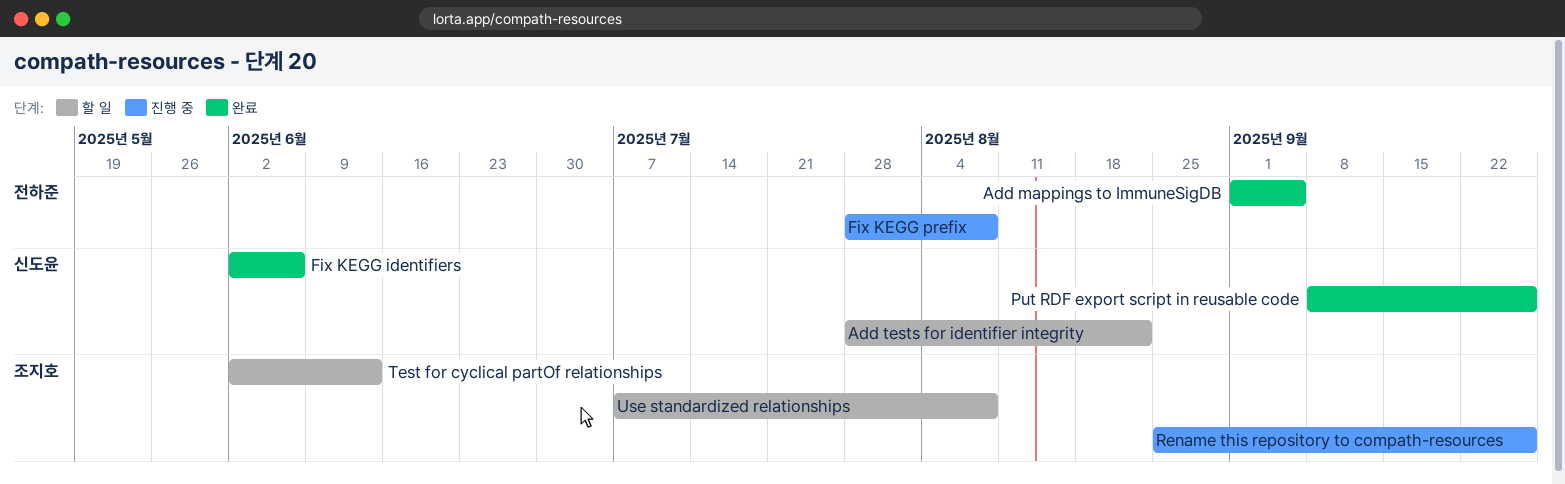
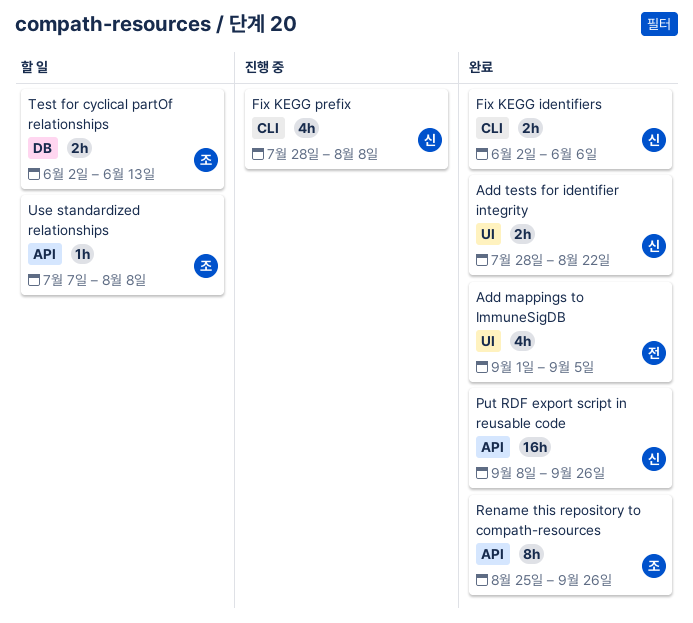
Add tests for identifier integrity, status: 할 일 -> 완료
Fix KEGG prefix, owner: 전하준 -> 신도윤
Rename this repository to compath-resources, status: 진행 중 -> 완료

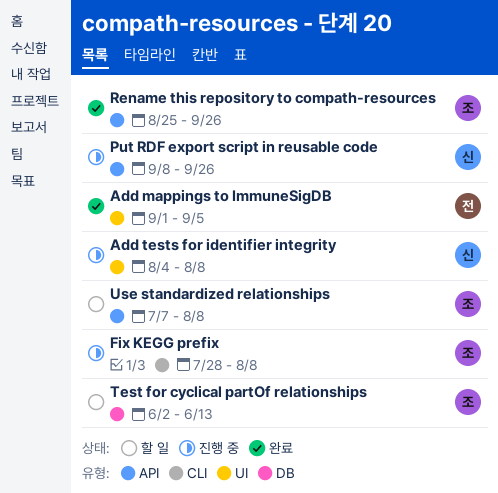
Add tests for identifier integrity, status: 완료 -> 진행 중
Add tests for identifier integrity, start: Jul 28 -> Aug 4
Add tests for identifier integrity, due: Aug 22 -> Aug 8
Fix KEGG identifiers: present -> none
Fix KEGG prefix, owner: 신 -> 조
Put RDF export script in reusable code, status: 완료 -> 진행 중

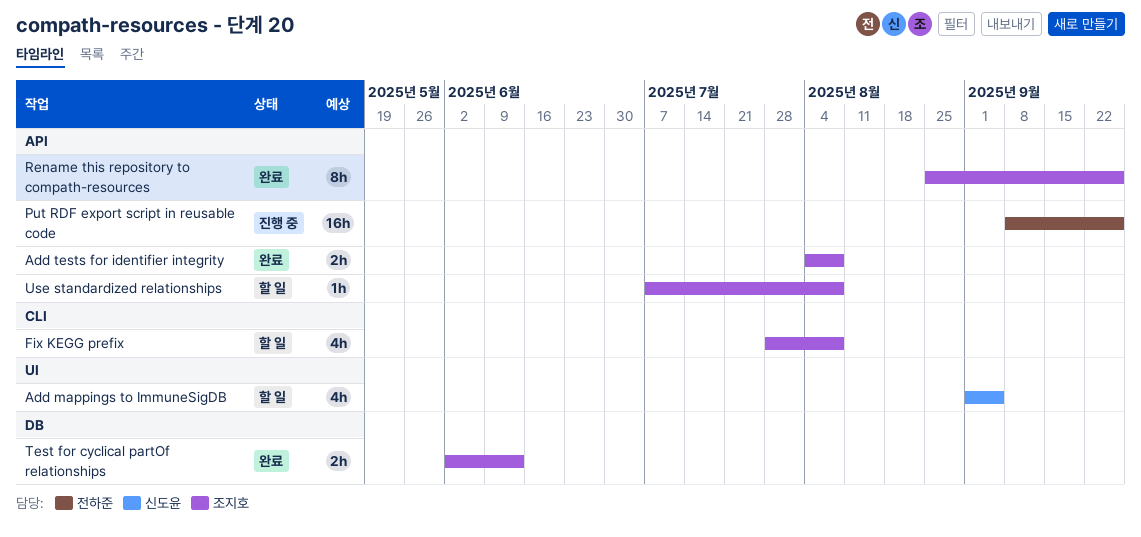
Add mappings to ImmuneSigDB, status: 완료 -> 할 일
Add mappings to ImmuneSigDB, owner: 전하준 -> 신도윤
Add tests for identifier integrity, status: 진행 중 -> 완료
Add tests for identifier integrity, owner: 신도윤 -> 조지호
Add tests for identifier integrity, label: UI -> API
Fix KEGG prefix, status: 진행 중 -> 할 일
Put RDF export script in reusable code, owner: 신도윤 -> 전하준
Test for cyclical partOf relationships, status: 할 일 -> 완료

